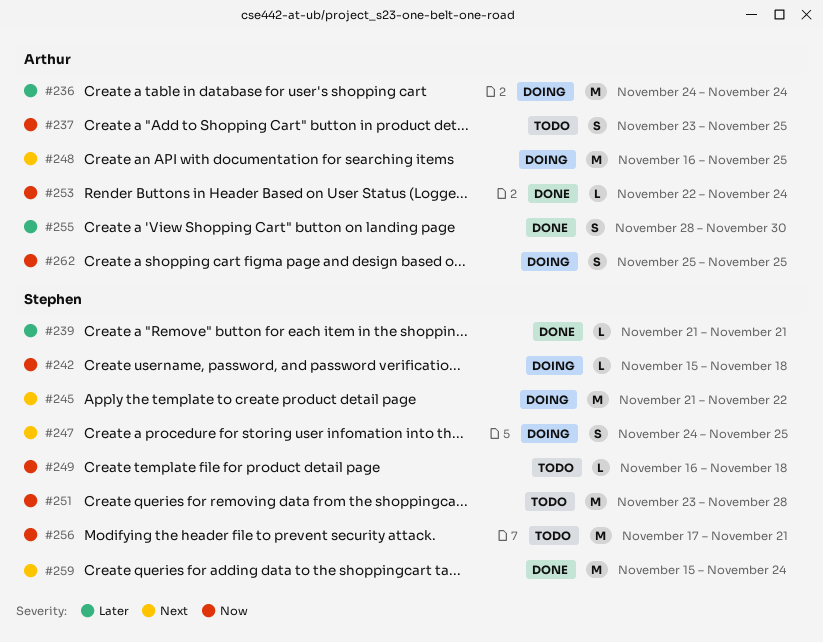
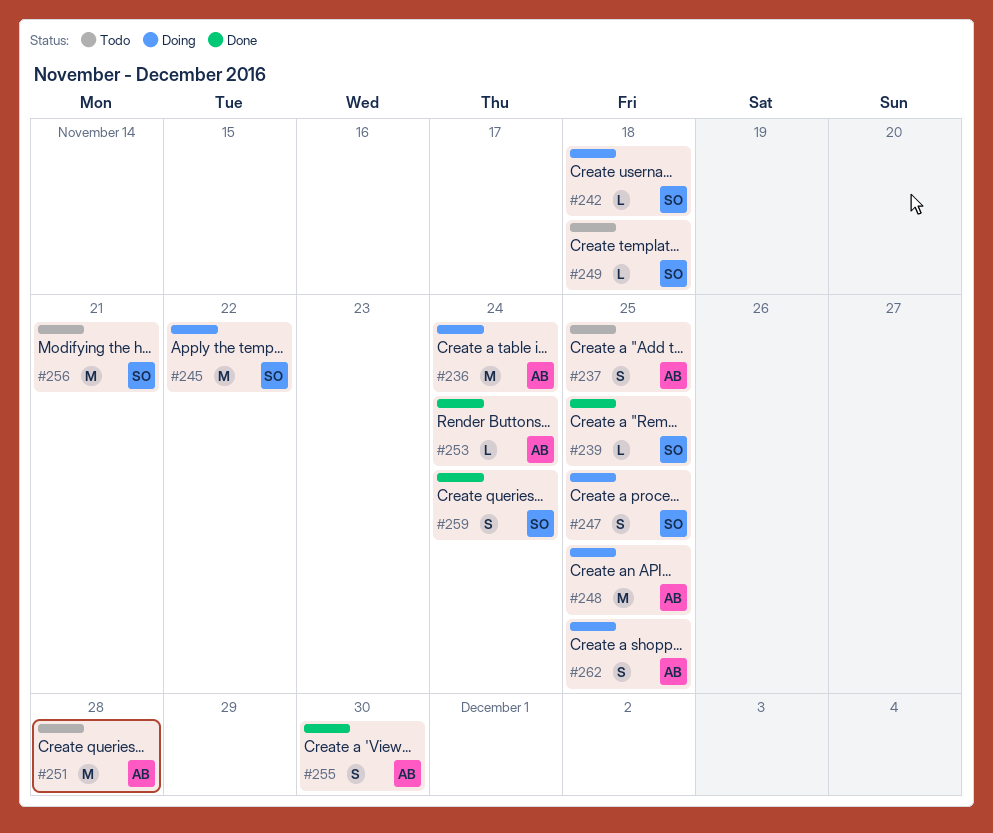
#239, due: Nov 21 -> Nov 25
#251, owner: Stephen -> Arthur
#259, estimate: M -> S

